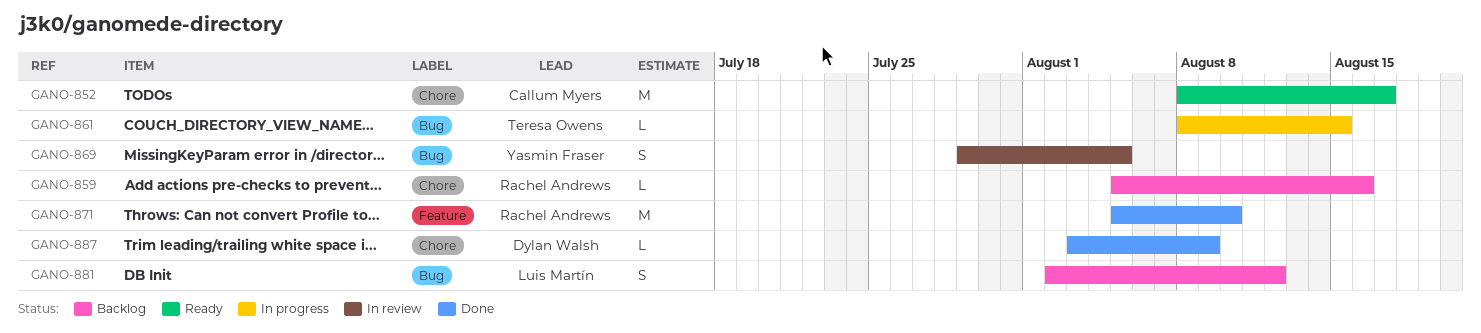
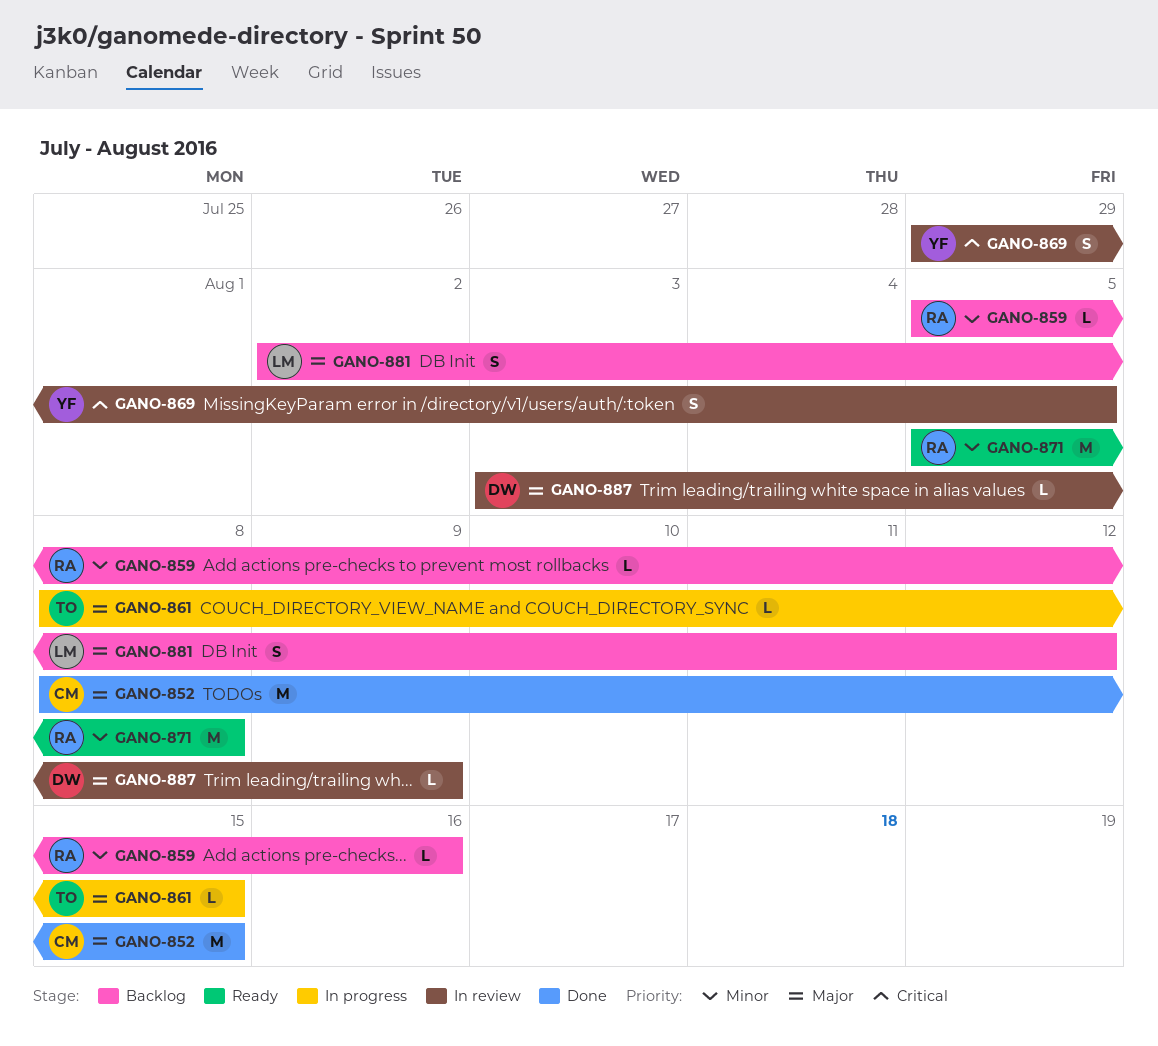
GANO-852, status: Ready -> Done
GANO-852, due: Aug 17 -> Aug 15
GANO-871, status: Done -> Ready
GANO-871, due: Aug 10 -> Aug 8
GANO-887, status: Done -> In review

